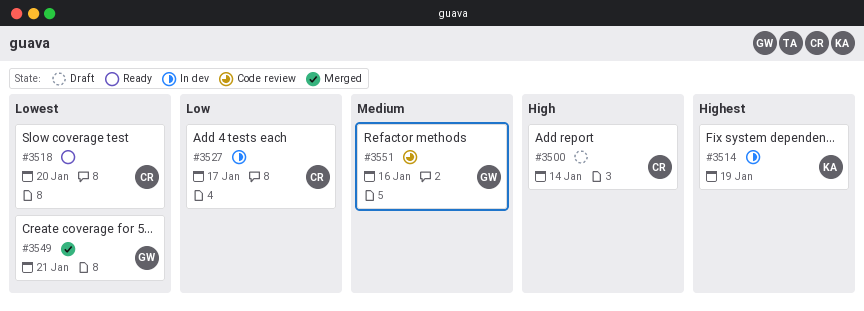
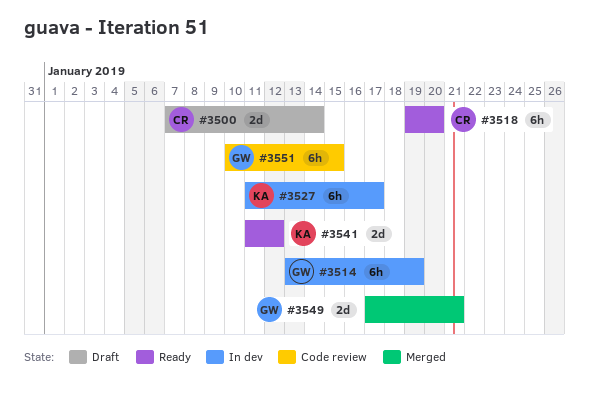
#3514, owner: KA -> GW
#3527, owner: CR -> KA
#3541: none -> present
#3551, due: Jan 16 -> Jan 15

